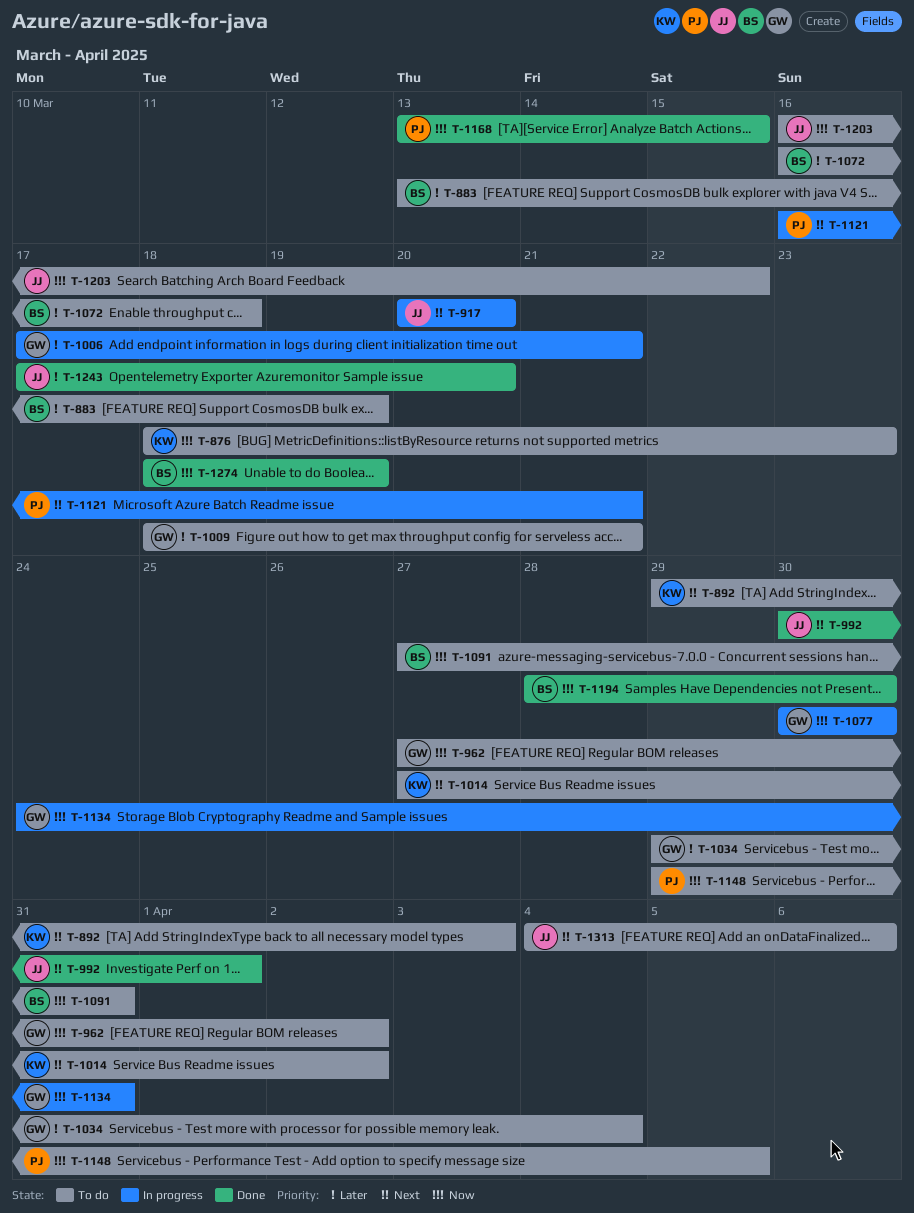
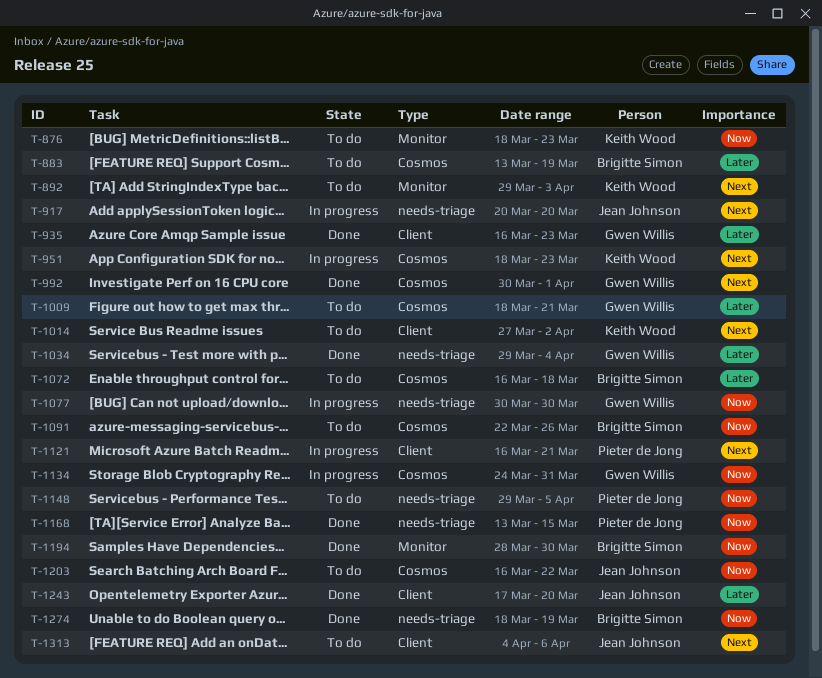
T-935: none -> present
T-951: none -> present
T-962: present -> none
T-992, owner: Jean Johnson -> Gwen Willis
T-1006: present -> none
T-1034, status: To do -> Done
T-1091, start: Mar 27 -> Mar 22
T-1091, due: Mar 31 -> Mar 26

